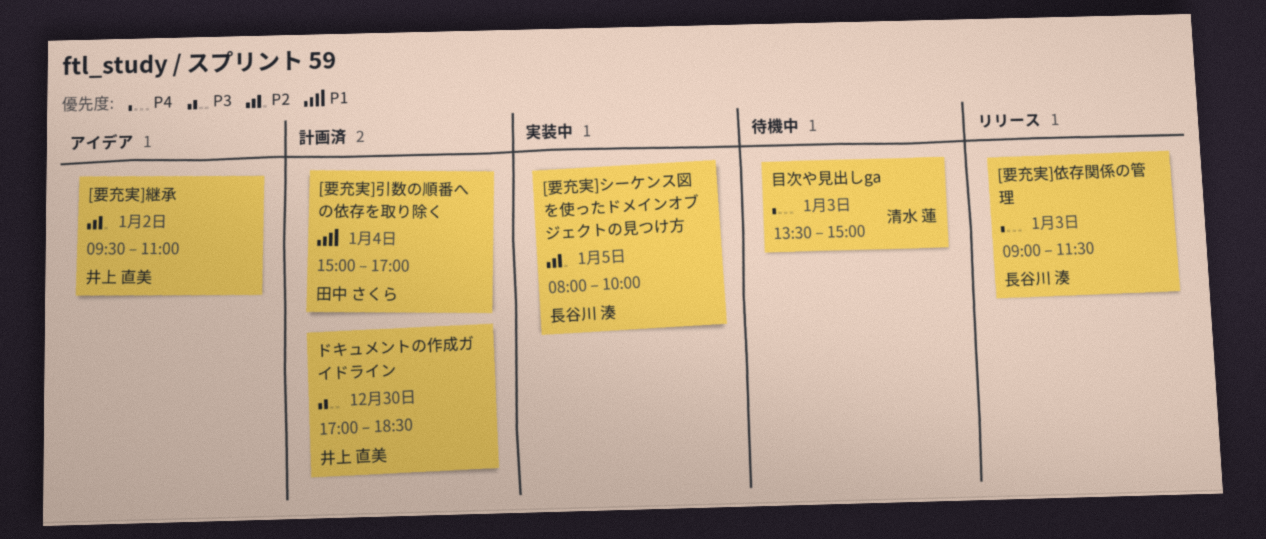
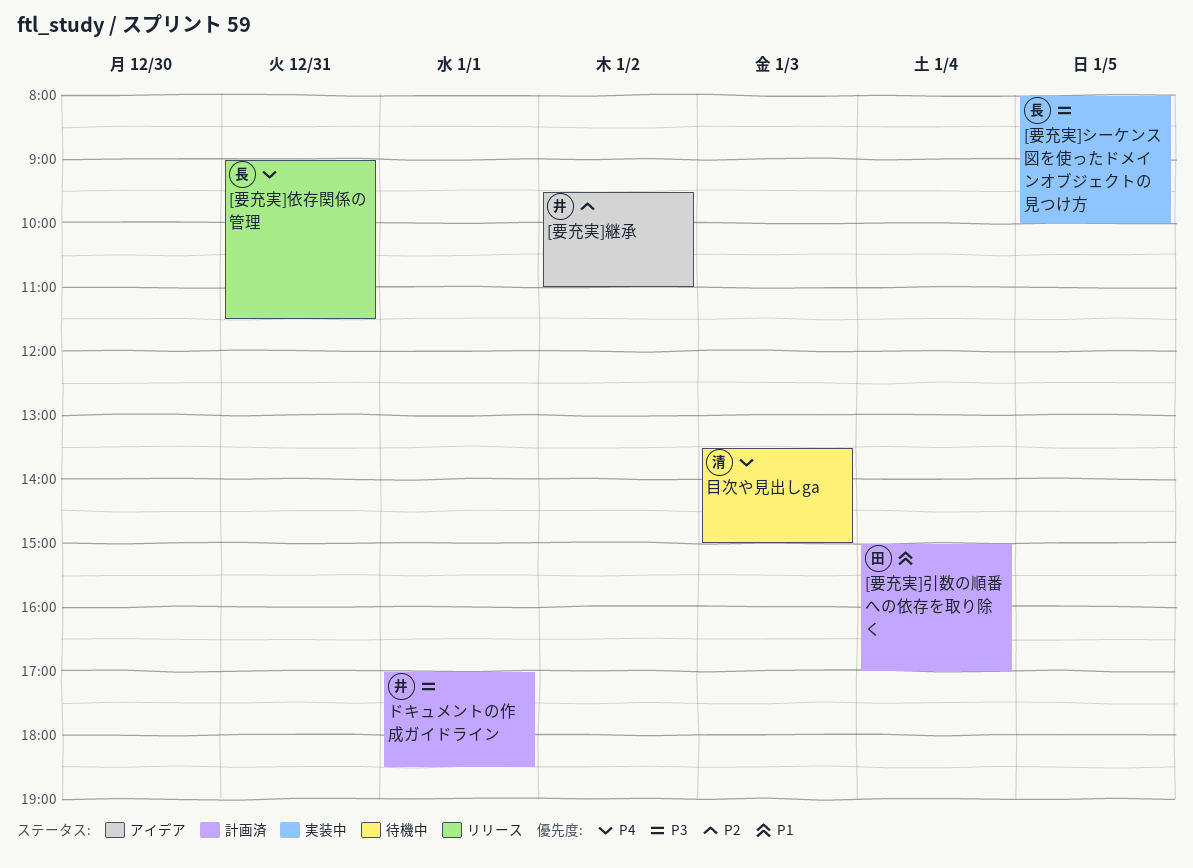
[要充実]シーケンス図を使ったドメインオブジェクトの見つけ方, priority: P2 -> P3
[要充実]依存関係の管理, day: Jan 3 -> Dec 31
ドキュメントの作成ガイドライン, day: Dec 30 -> Jan 1

